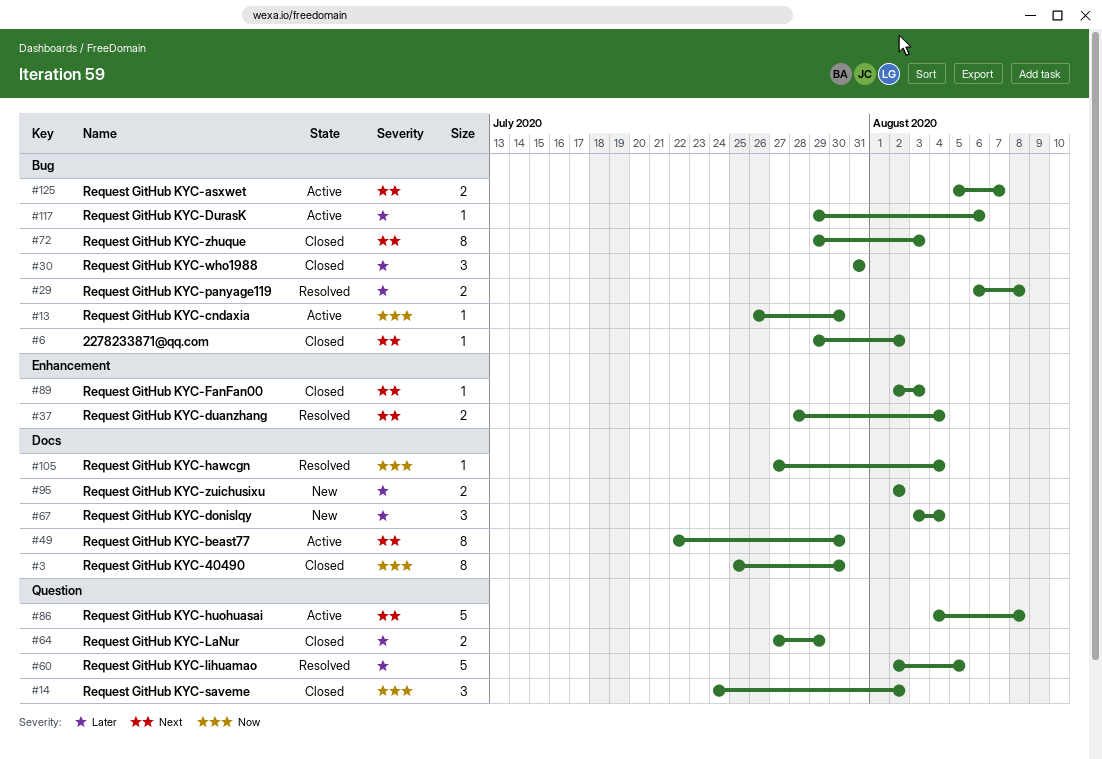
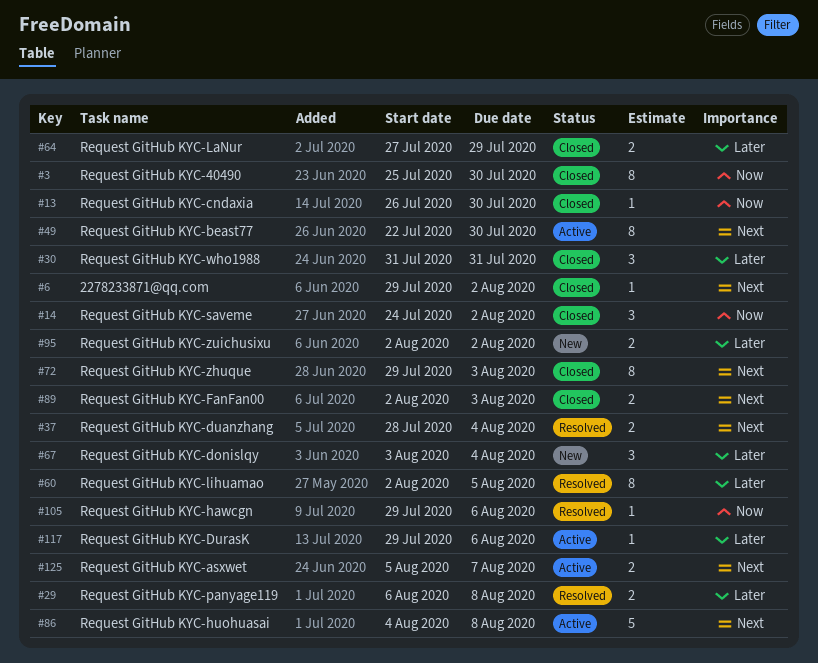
#13, status: Active -> Closed
#60, estimate: 5 -> 8
#89, estimate: 1 -> 2
#105, start: Jul 27 -> Jul 29
#105, due: Aug 4 -> Aug 6

